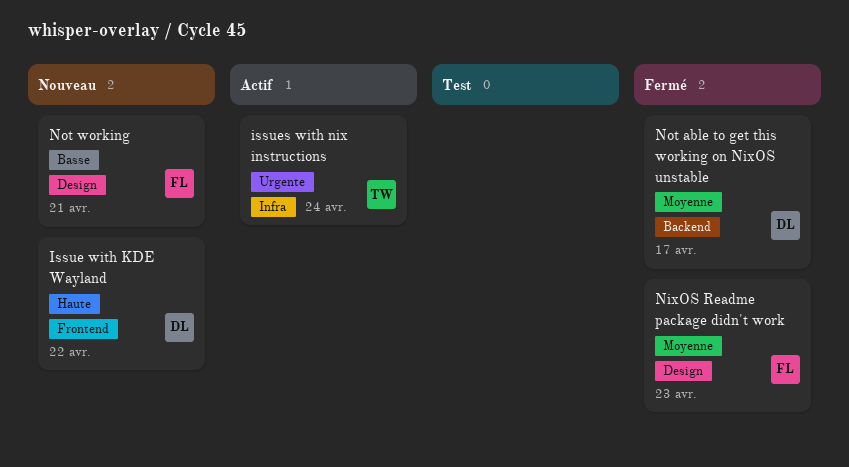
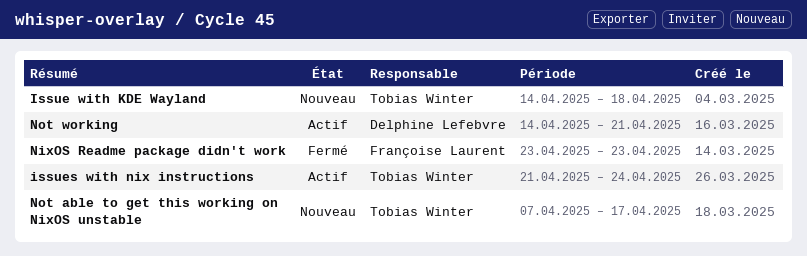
Issue with KDE Wayland, owner: Delphine Lefebvre -> Tobias Winter
Issue with KDE Wayland, due: Apr 22 -> Apr 18
Not able to get this working on NixOS unstable, status: Fermé -> Nouveau
Not able to get this working on NixOS unstable, owner: Delphine Lefebvre -> Tobias Winter
Not working, status: Nouveau -> Actif
Not working, owner: Françoise Laurent -> Delphine Lefebvre

